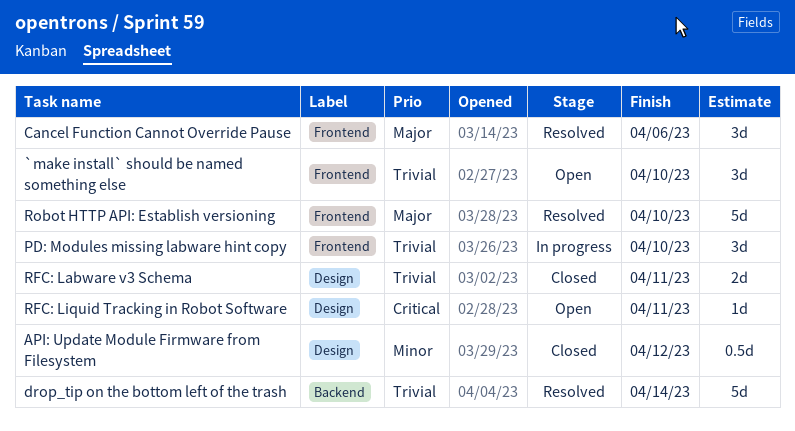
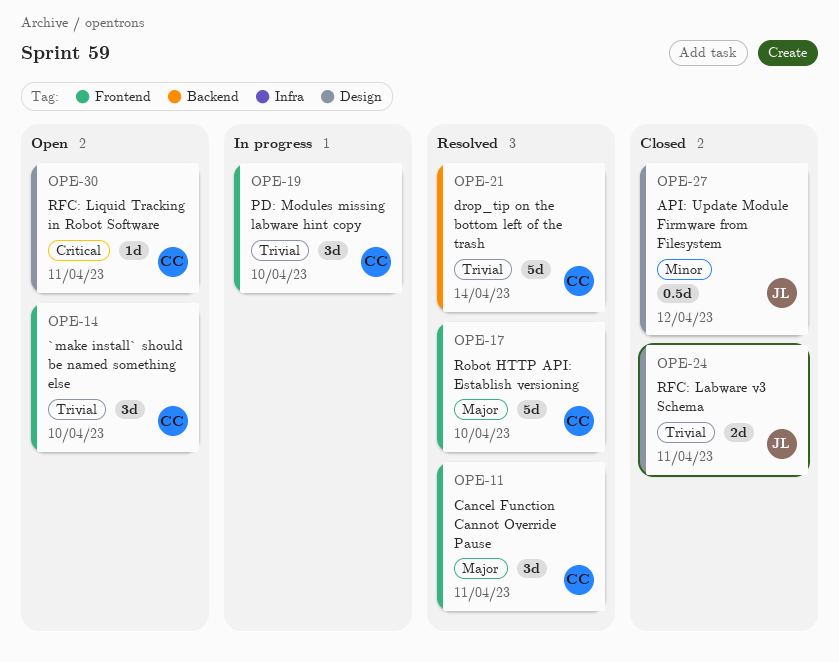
Cancel Function Cannot Override Pause, due: Apr 6 -> Apr 11

